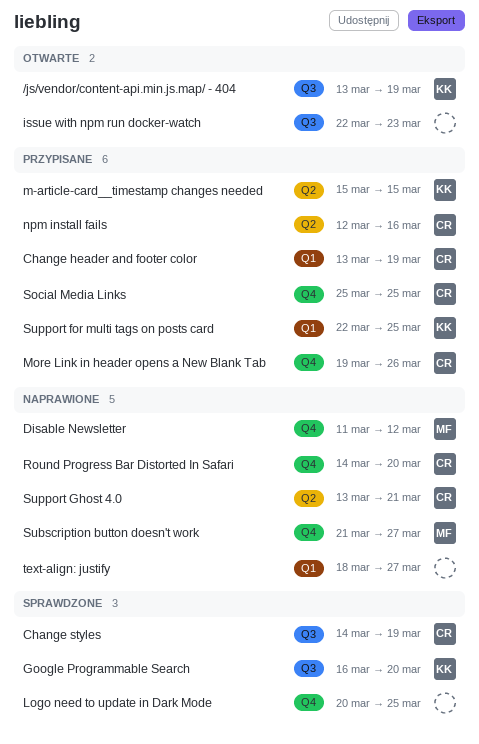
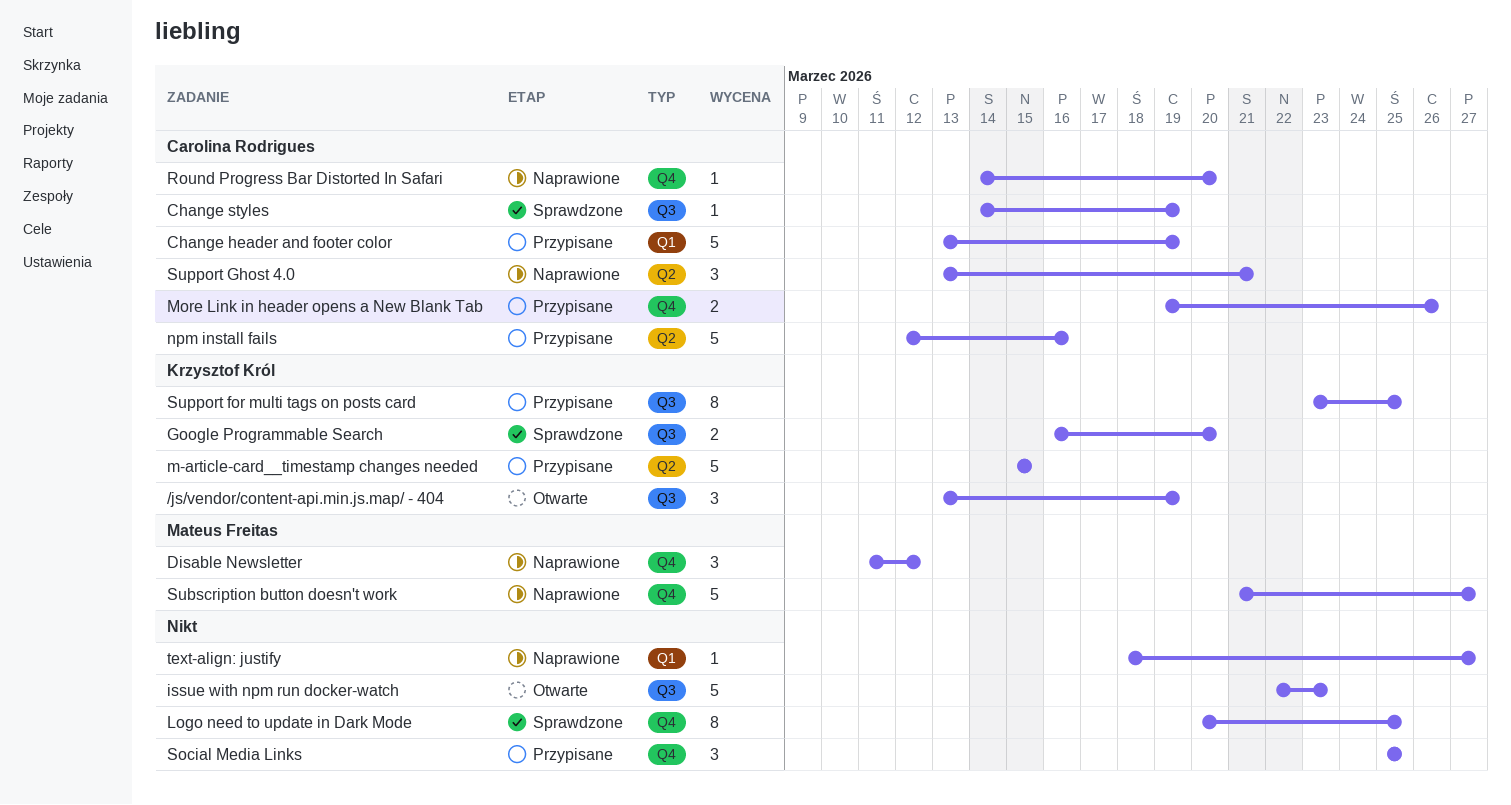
Social Media Links, owner: Carolina Rodrigues -> none
Support for multi tags on posts card, label: Q1 -> Q3
Support for multi tags on posts card, start: Mar 22 -> Mar 23

